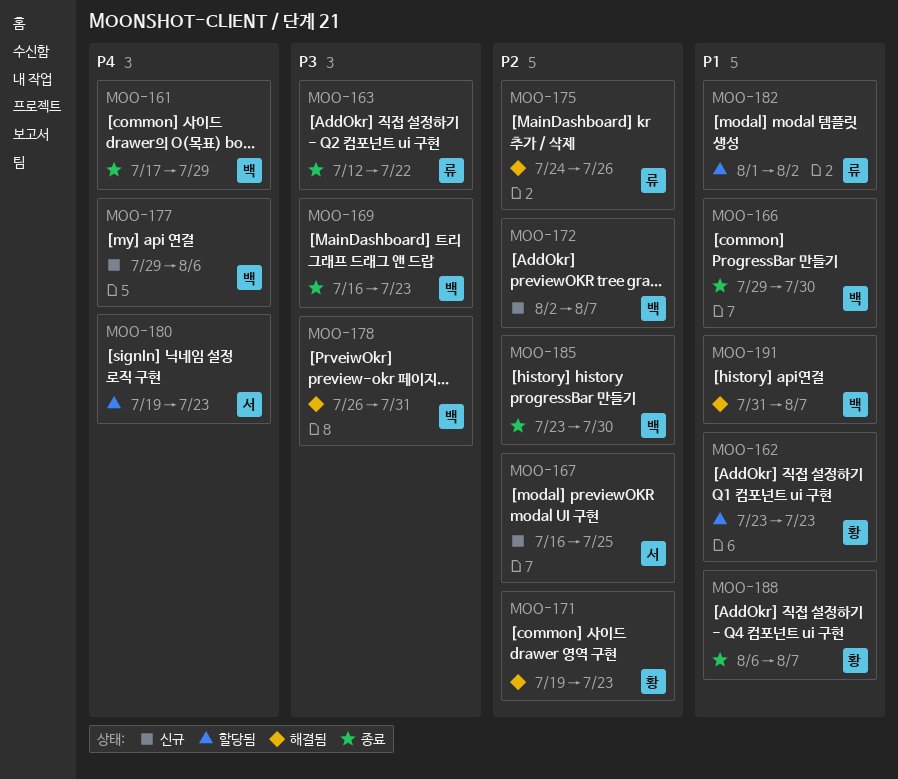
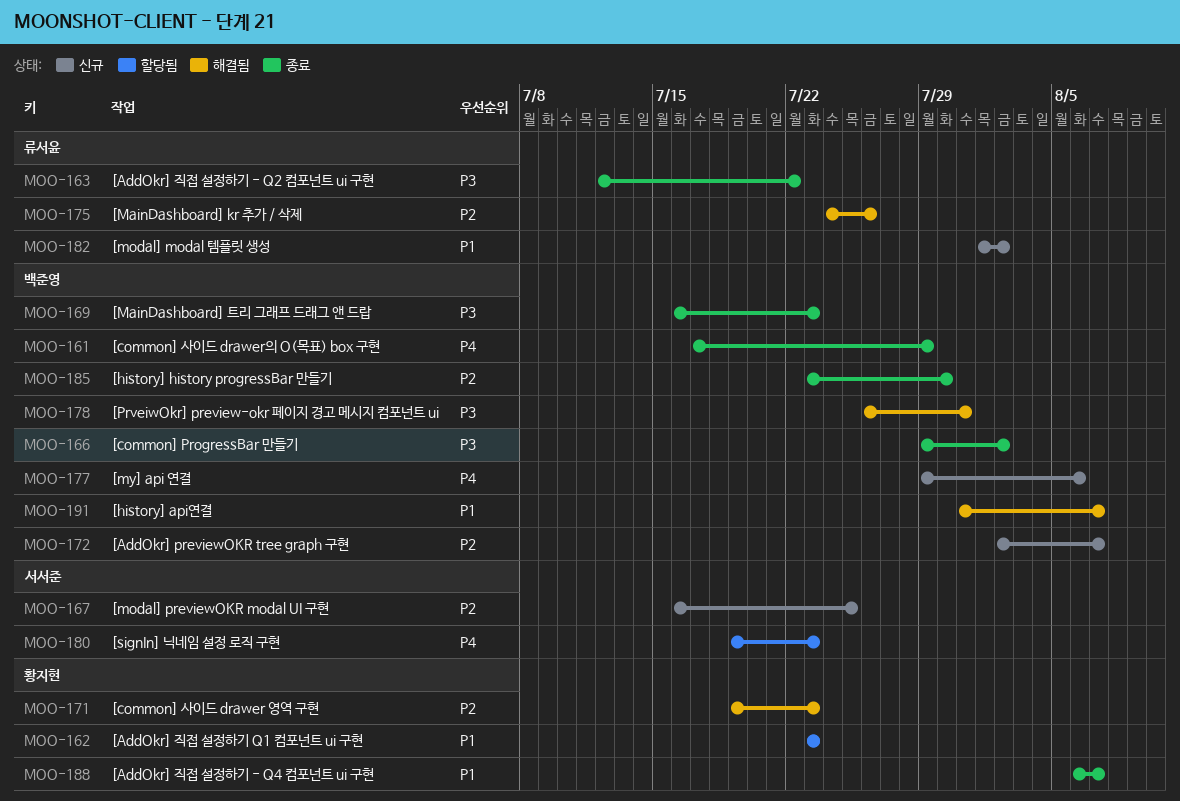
MOO-166, priority: P1 -> P3
MOO-166, due: Jul 30 -> Aug 2
MOO-182, status: 할당됨 -> 신규

